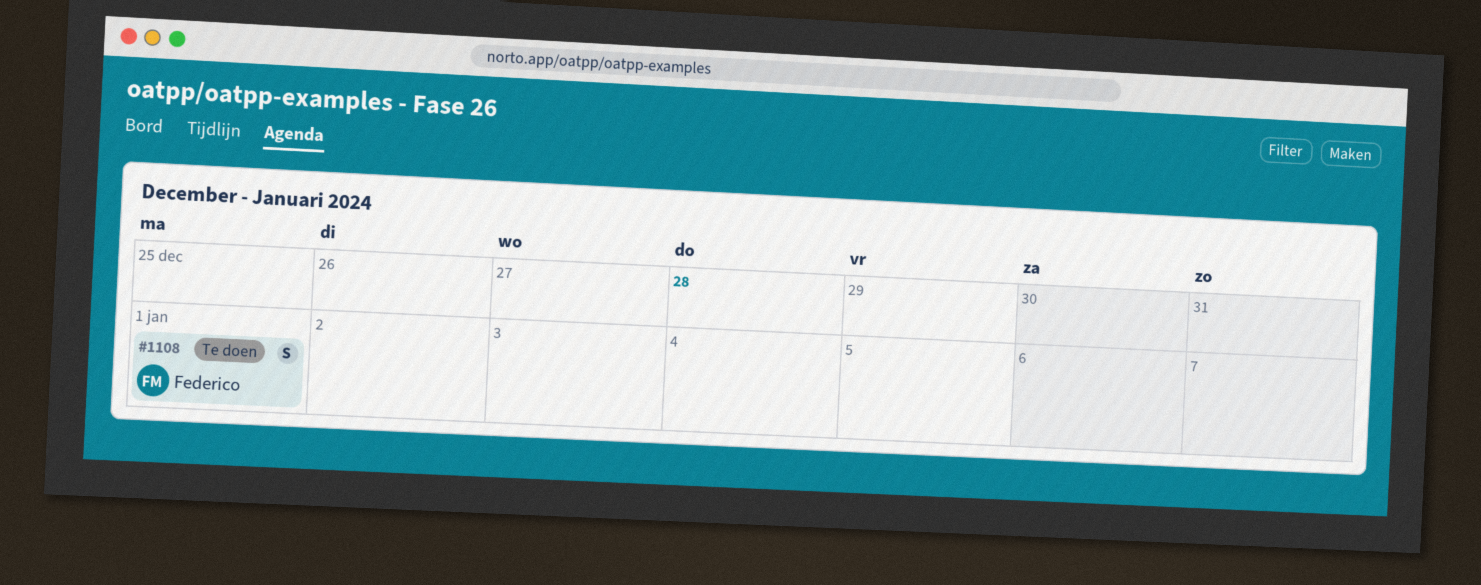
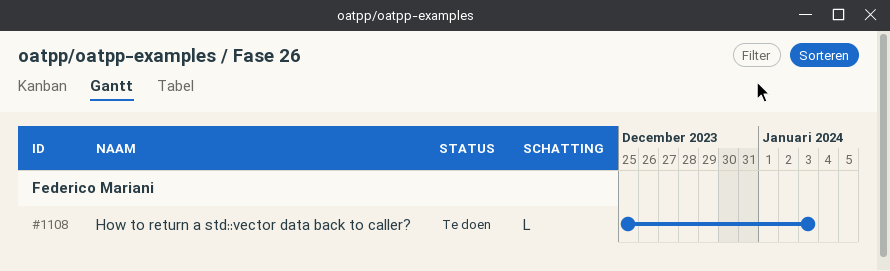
#1108, estimate: S -> L
#1108, due: Jan 1 -> Jan 3

